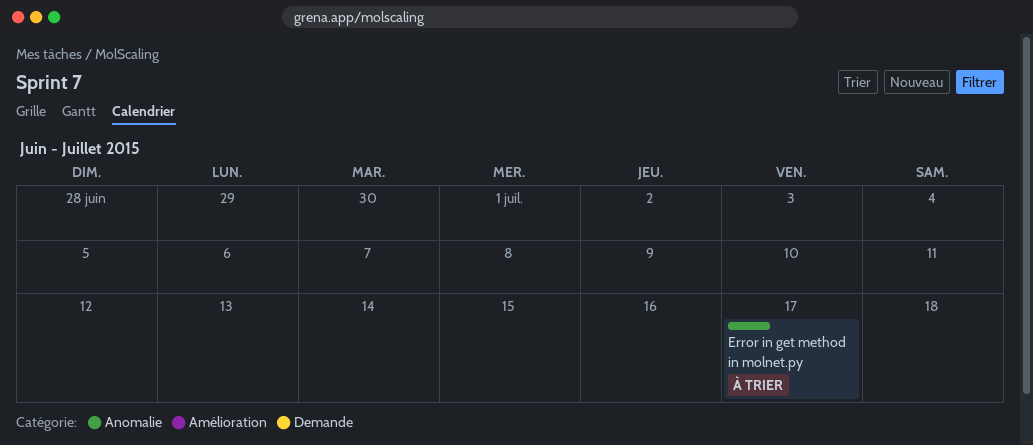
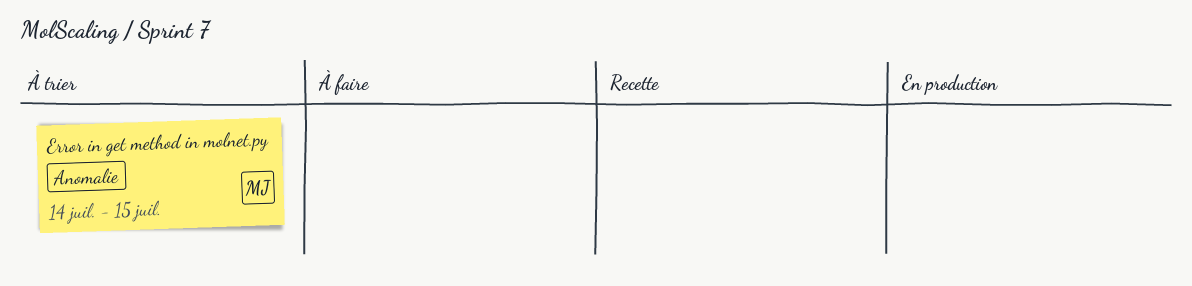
Error in get method in molnet.py, due: Jul 17 -> Jul 15

